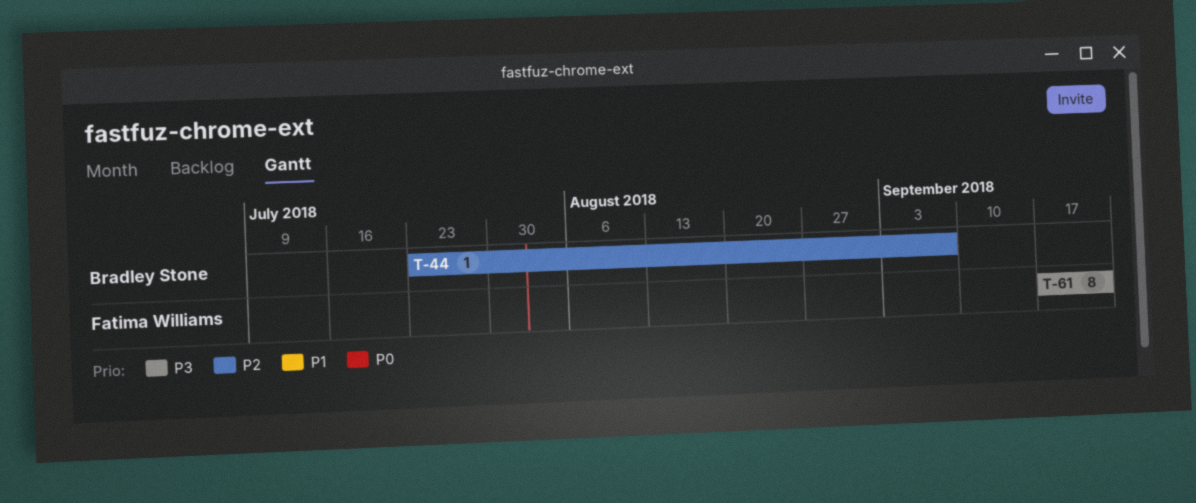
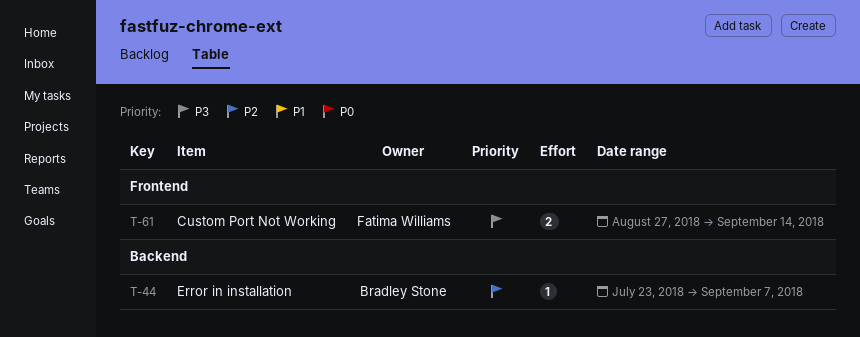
T-61, estimate: 8 -> 2
T-61, start: Sep 17 -> Aug 27
T-61, due: Sep 21 -> Sep 14

